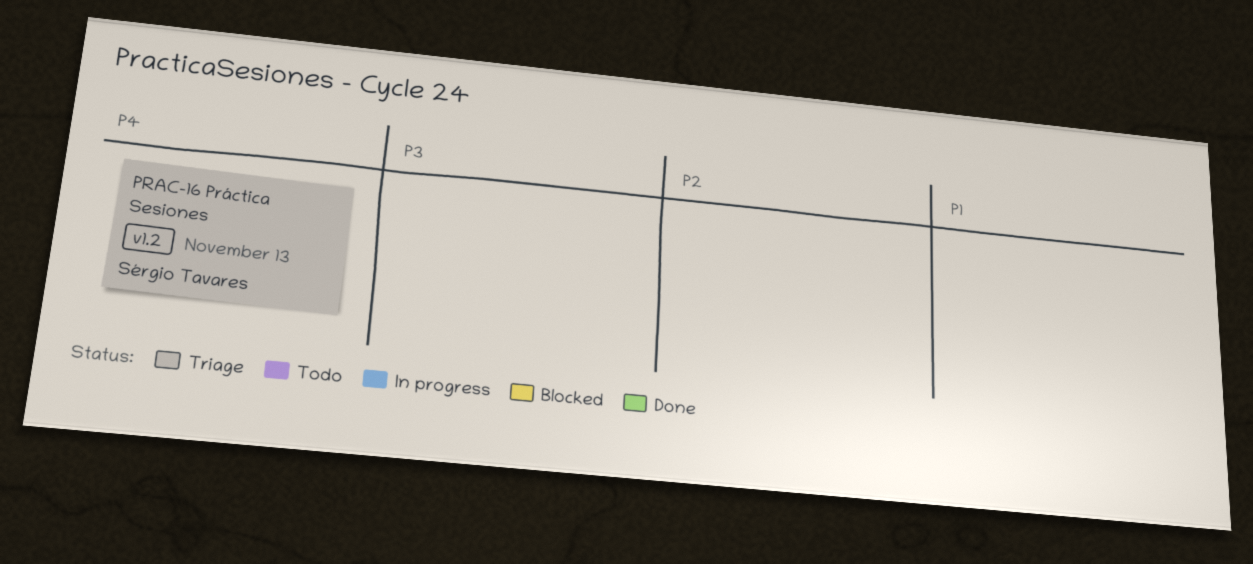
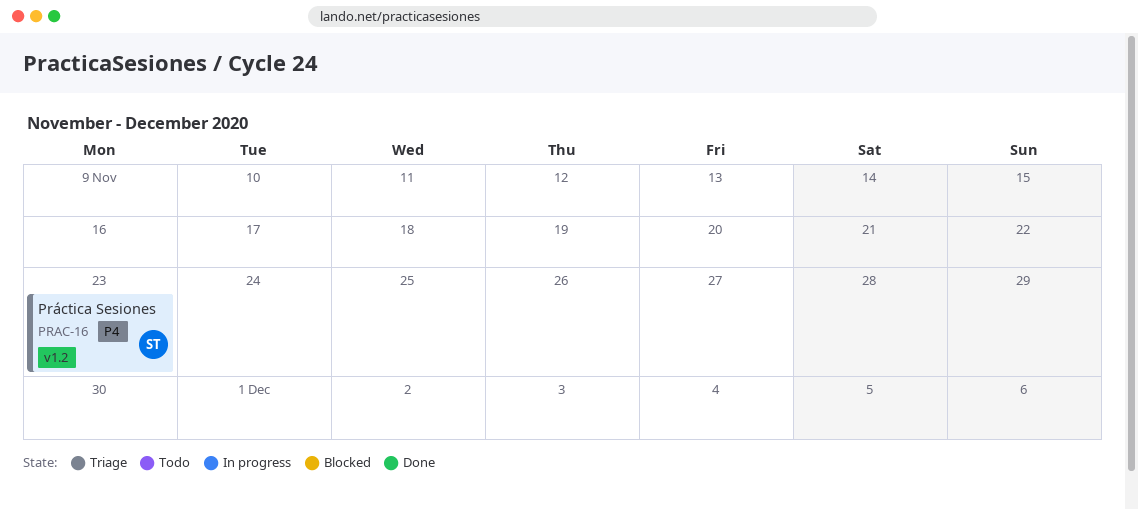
PRAC-16, due: Nov 13 -> Nov 23

